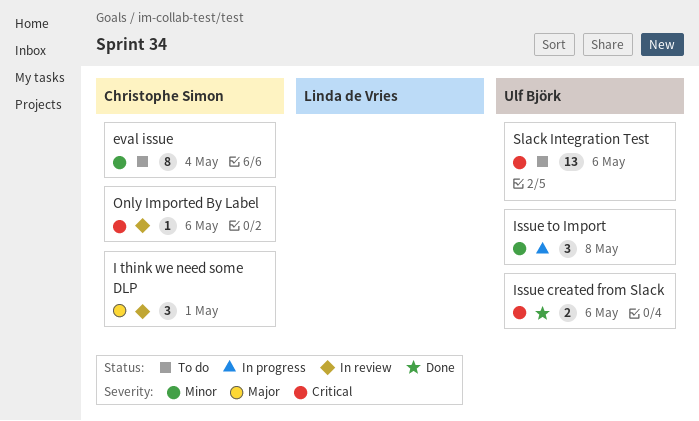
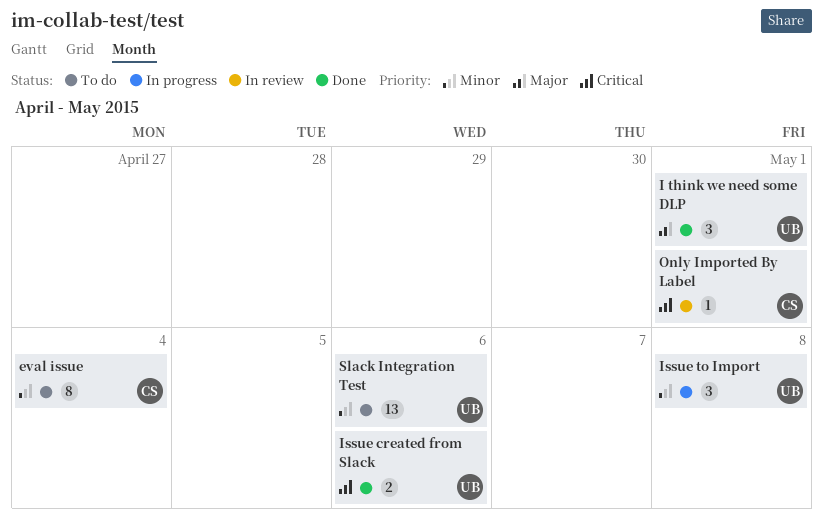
I think we need some DLP, status: In review -> Done
I think we need some DLP, owner: Christophe Simon -> Ulf Björk
Only Imported By Label, due: May 6 -> May 1
Slack Integration Test, priority: Critical -> Minor

